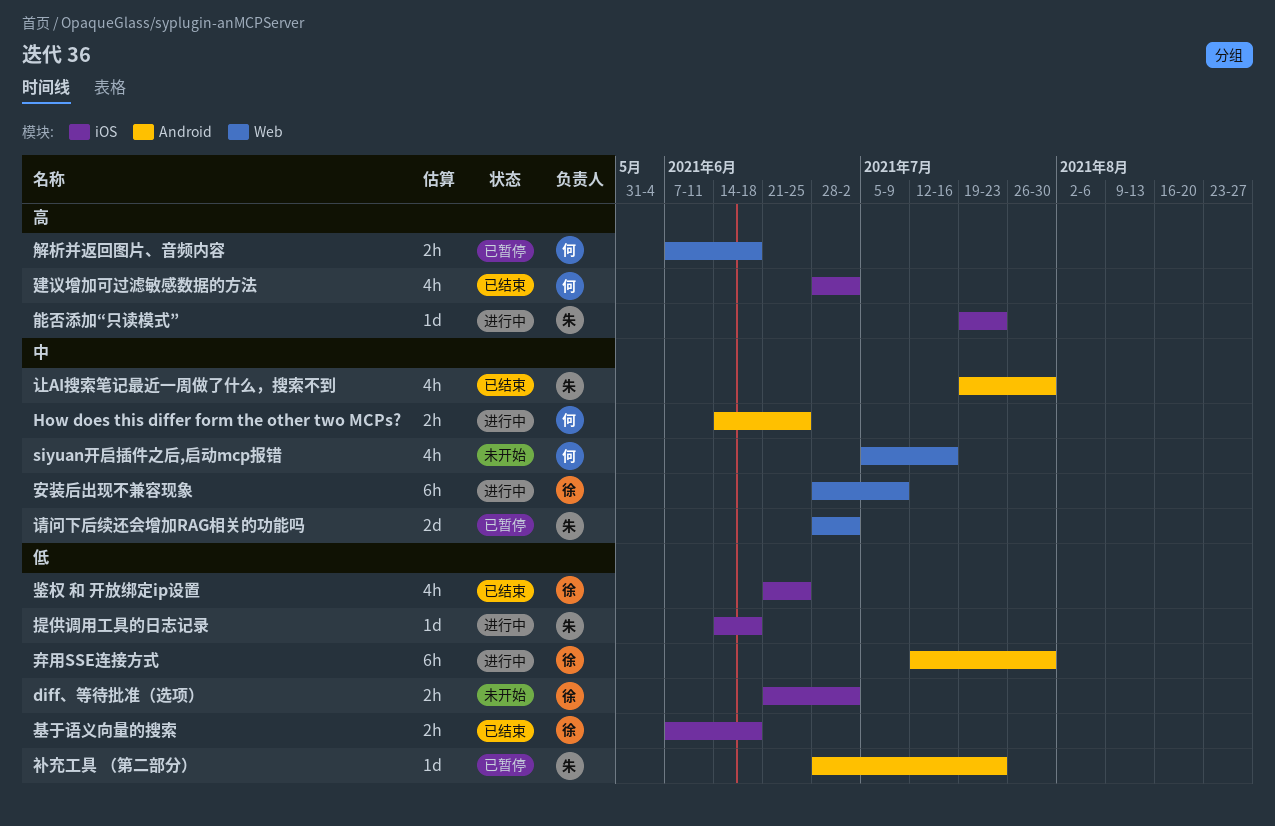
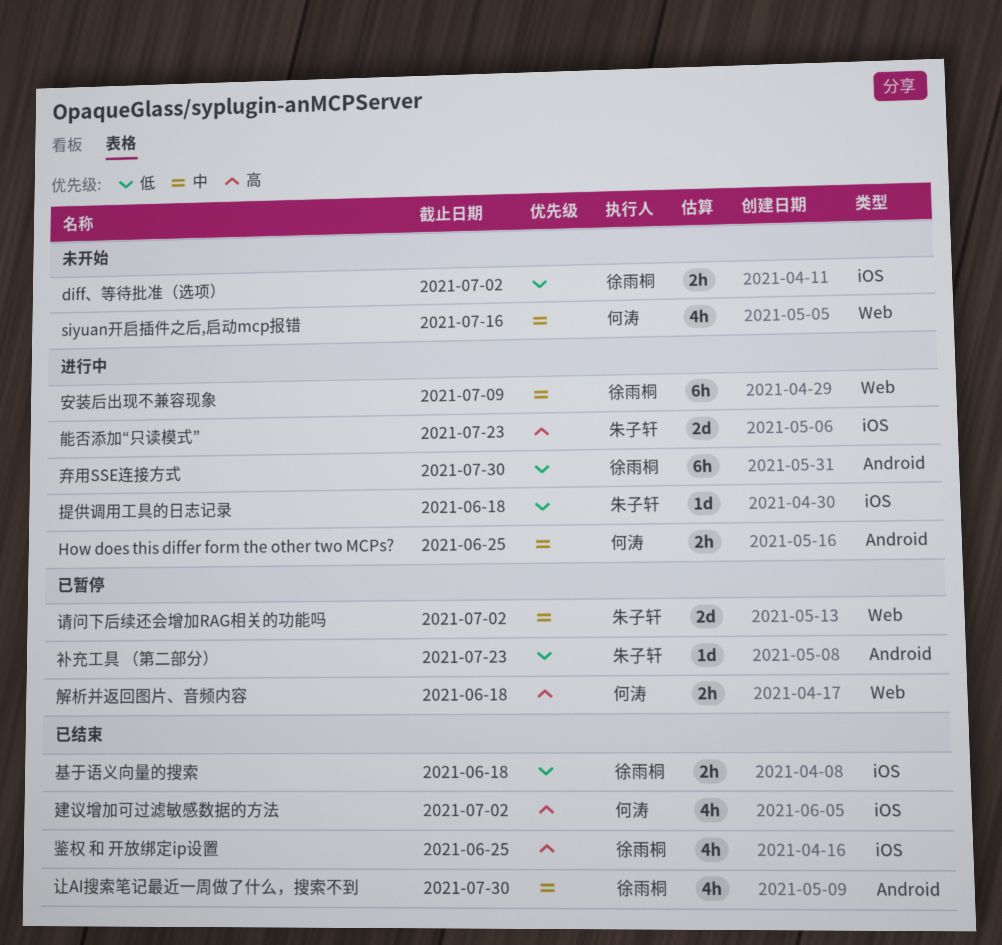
能否添加“只读模式”, estimate: 1d -> 2d
让AI搜索笔记最近一周做了什么，搜索不到, owner: 朱子轩 -> 徐雨桐
鉴权 和 开放绑定ip设置, priority: 低 -> 高

